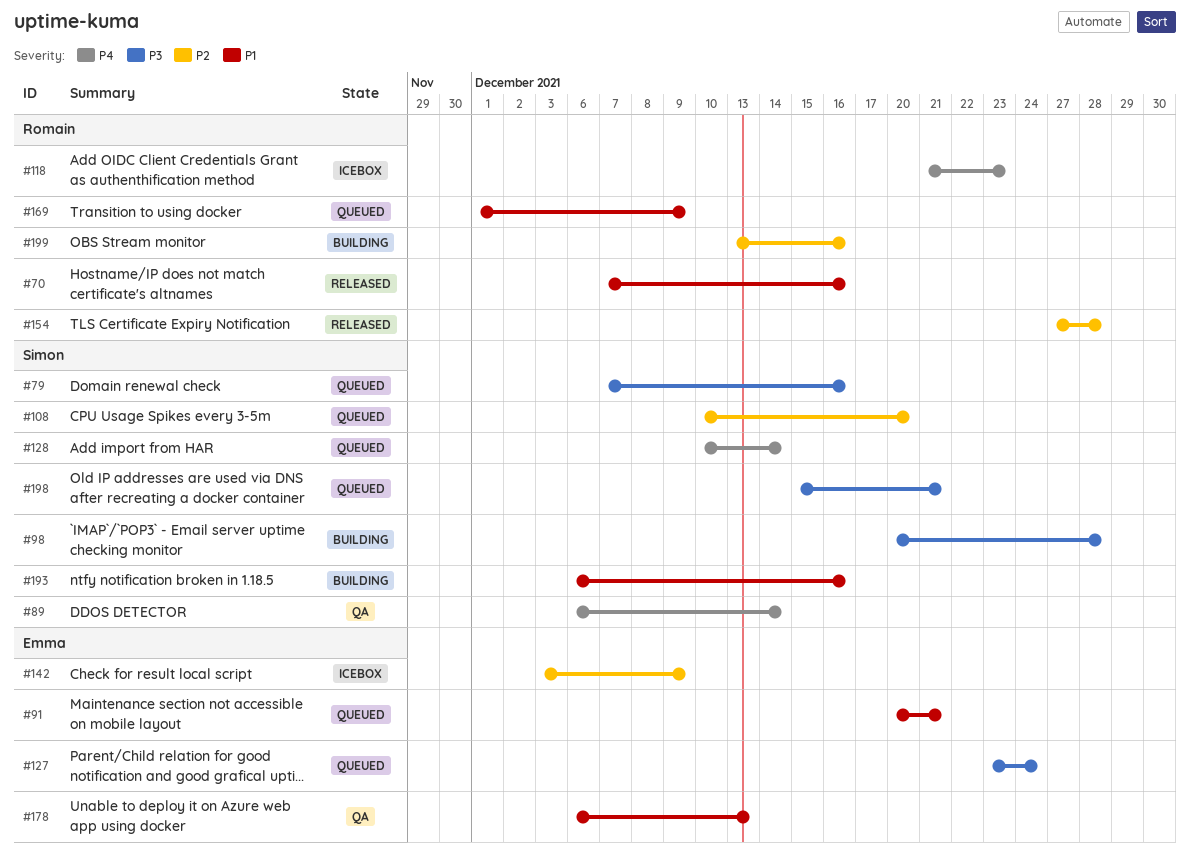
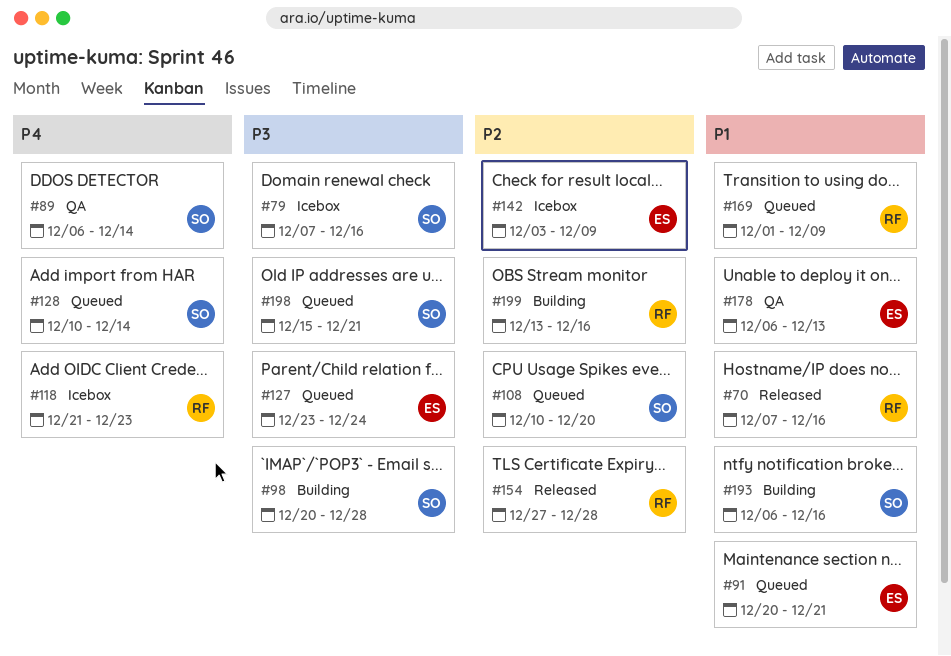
#79, status: Queued -> Icebox

